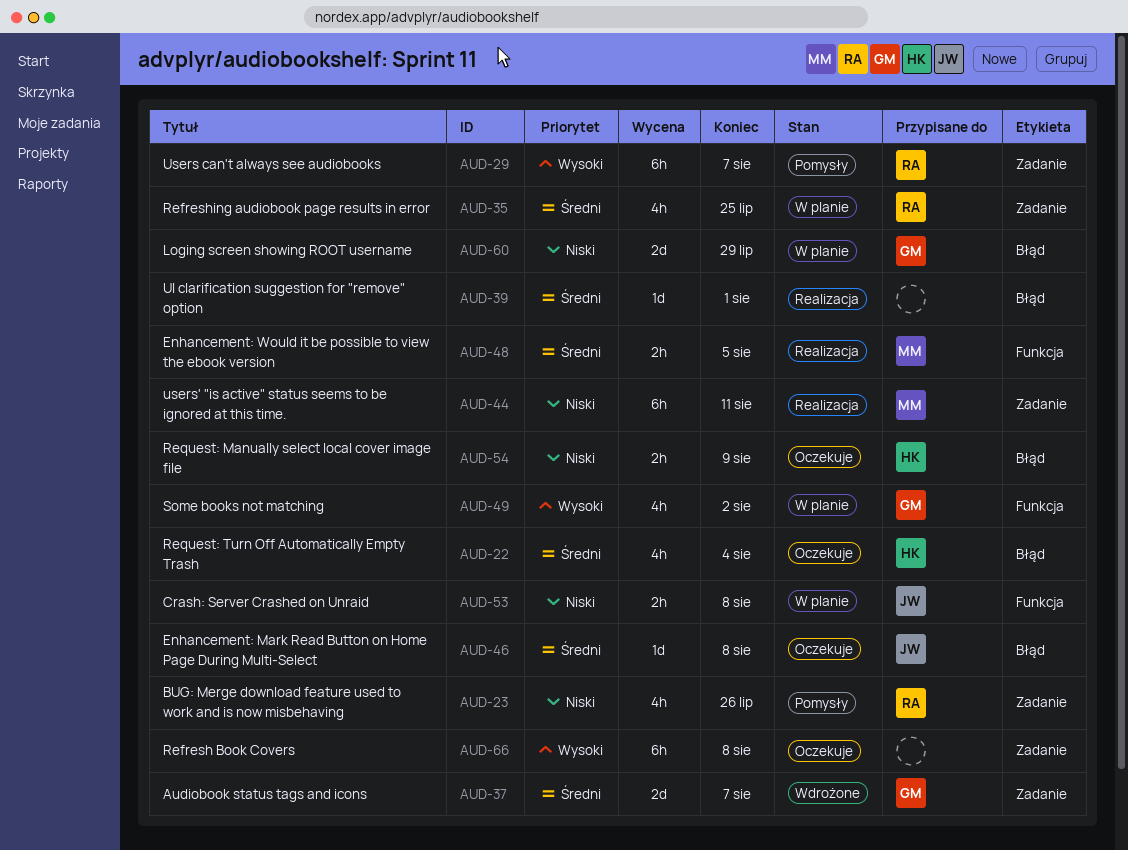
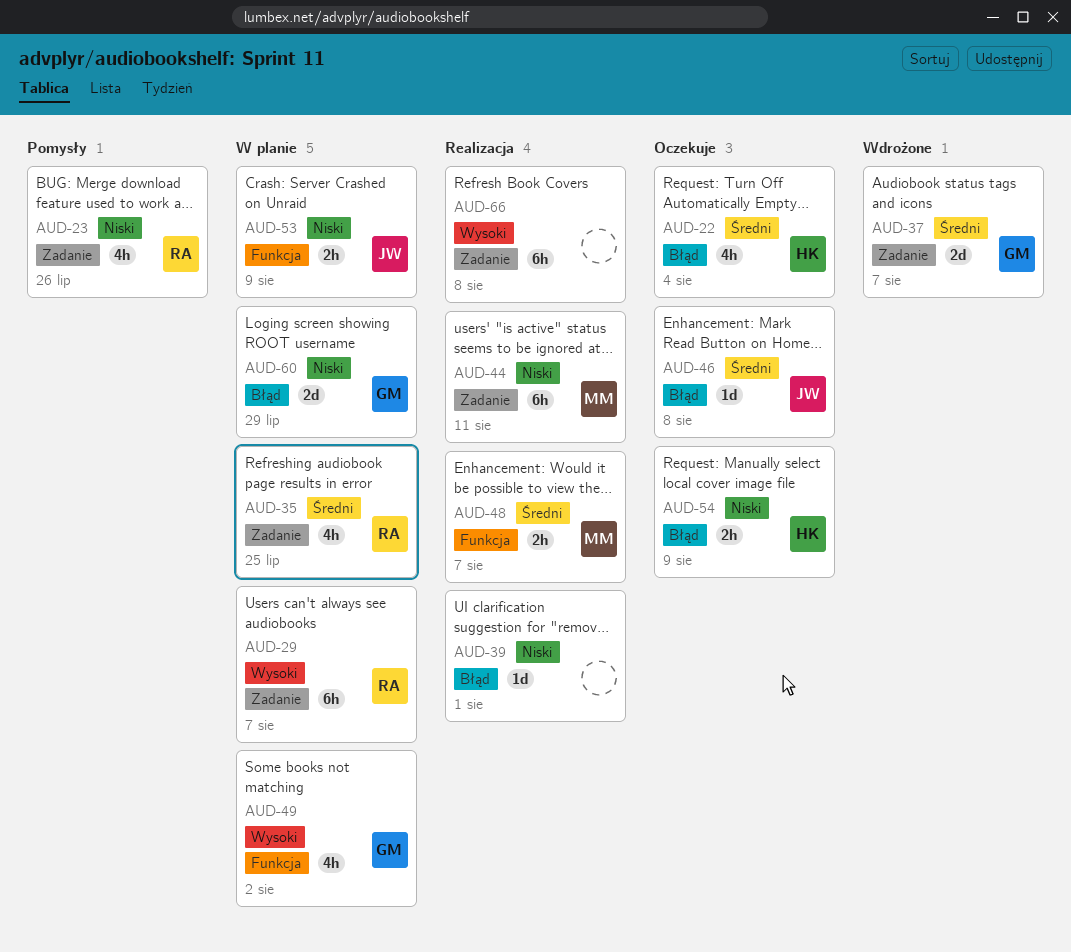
AUD-29, status: Pomysły -> W planie
AUD-39, priority: Średni -> Niski
AUD-48, due: Aug 5 -> Aug 7
AUD-53, due: Aug 8 -> Aug 9
AUD-66, status: Oczekuje -> Realizacja

